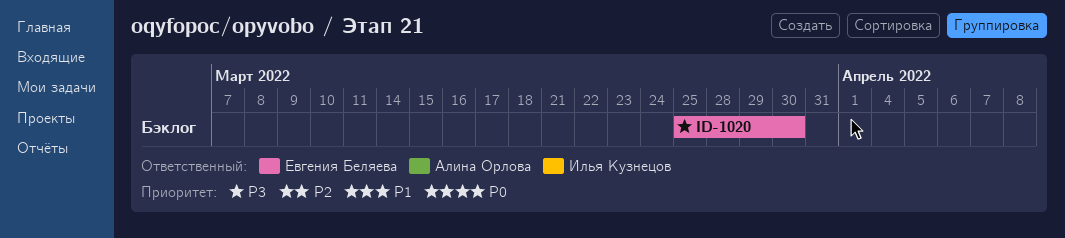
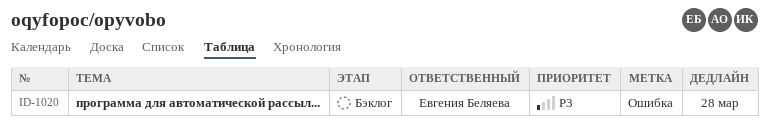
ID-1020, due: Mar 30 -> Mar 28

